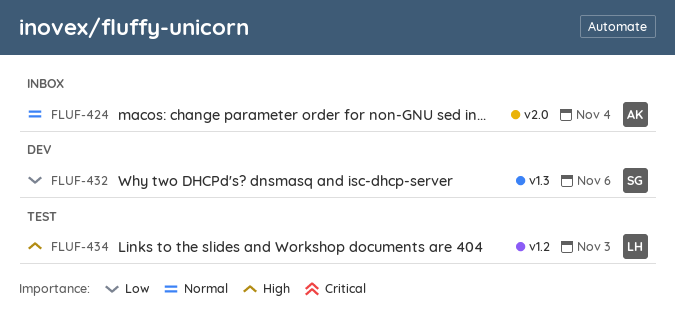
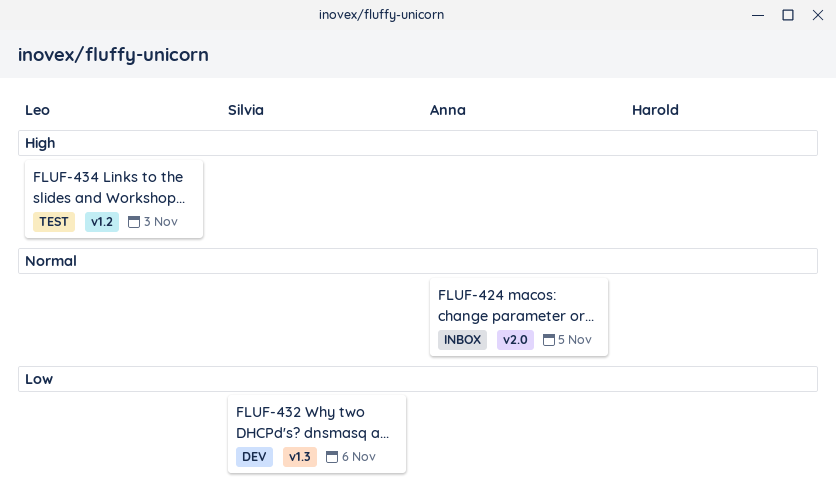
FLUF-424, due: Nov 4 -> Nov 5

